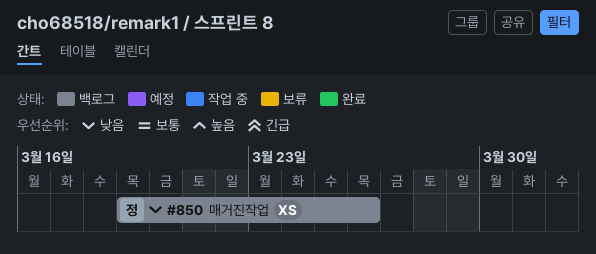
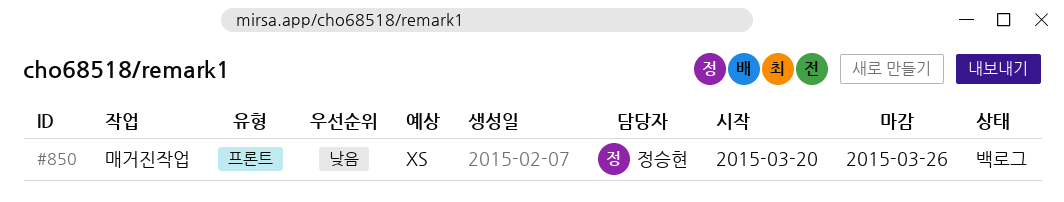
#850, start: Mar 19 -> Mar 20

